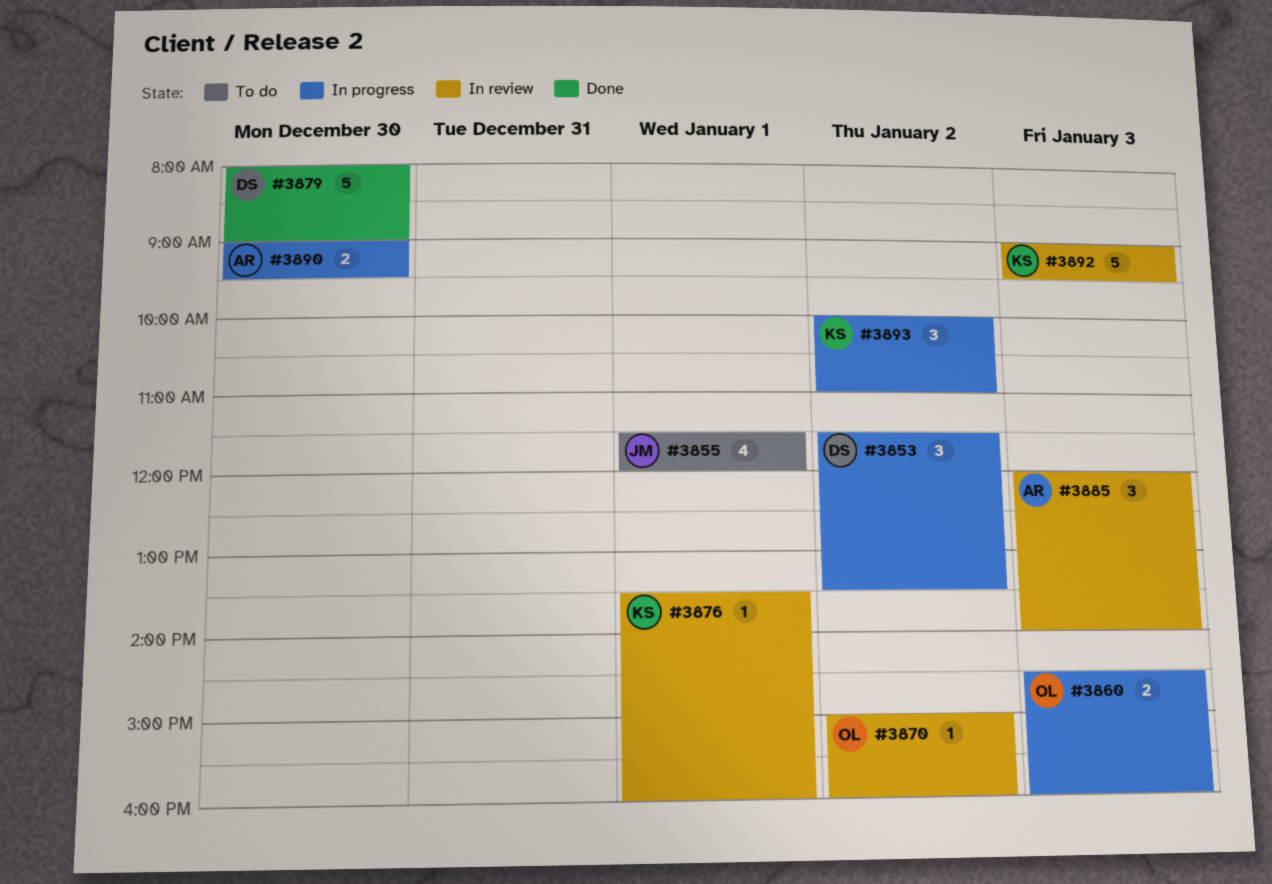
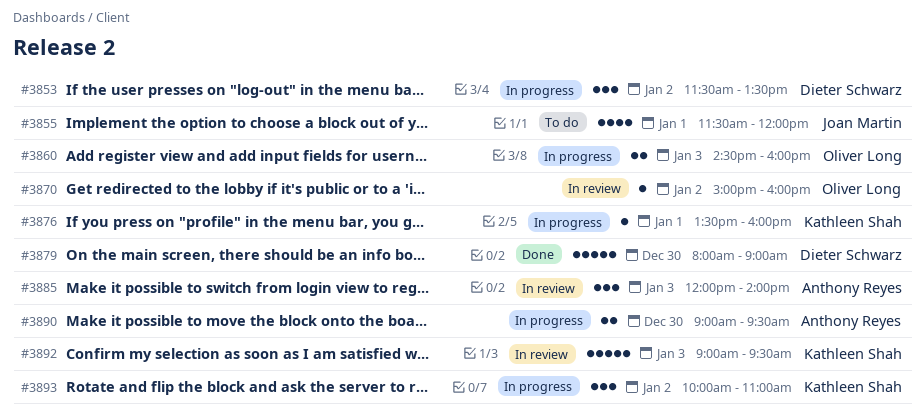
#3876, status: In review -> In progress

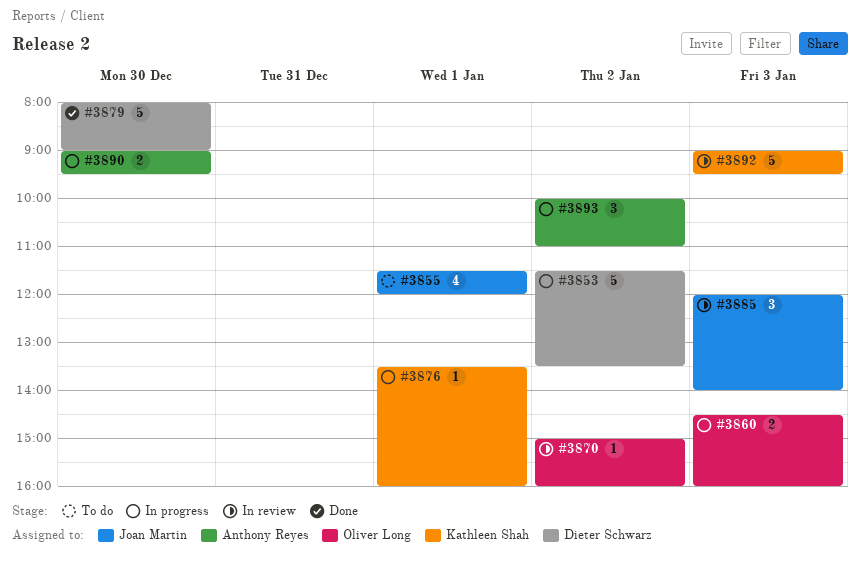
#3853, estimate: 3 -> 5
#3885, owner: Anthony Reyes -> Joan Martin
#3893, owner: Kathleen Shah -> Anthony Reyes

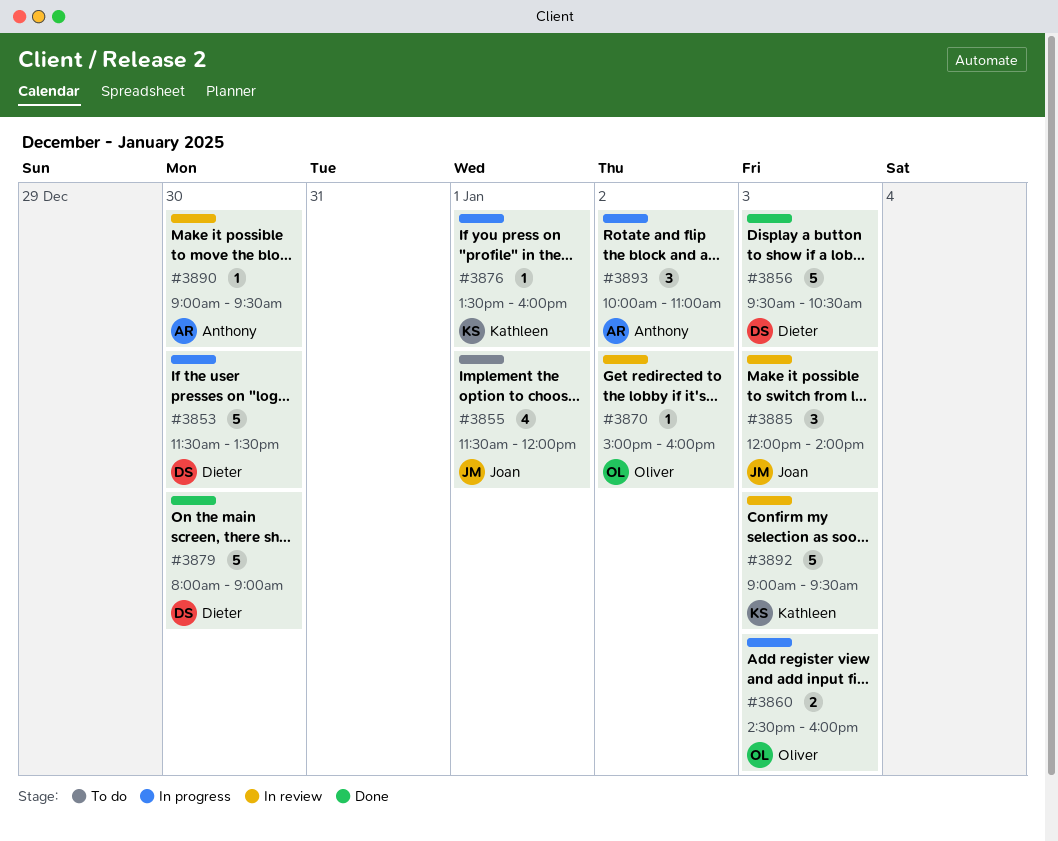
#3853, day: Jan 2 -> Dec 30
#3856: none -> present
#3890, status: In progress -> In review
#3890, estimate: 2 -> 1

